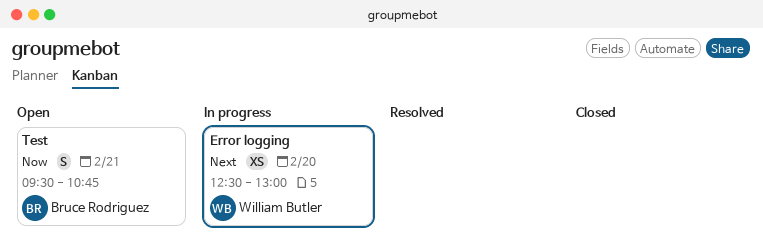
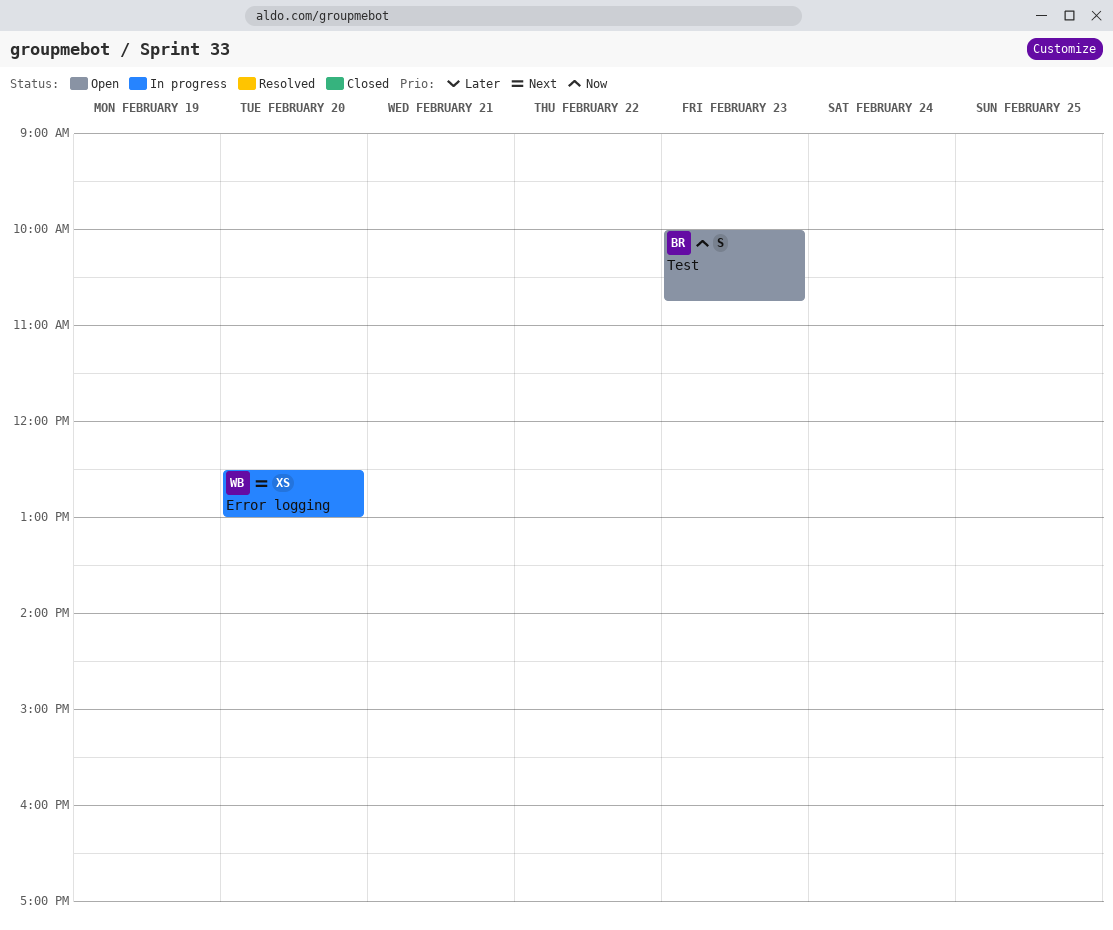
Test, day: Feb 21 -> Feb 23
Test, begins: 09:30 -> 10:00

